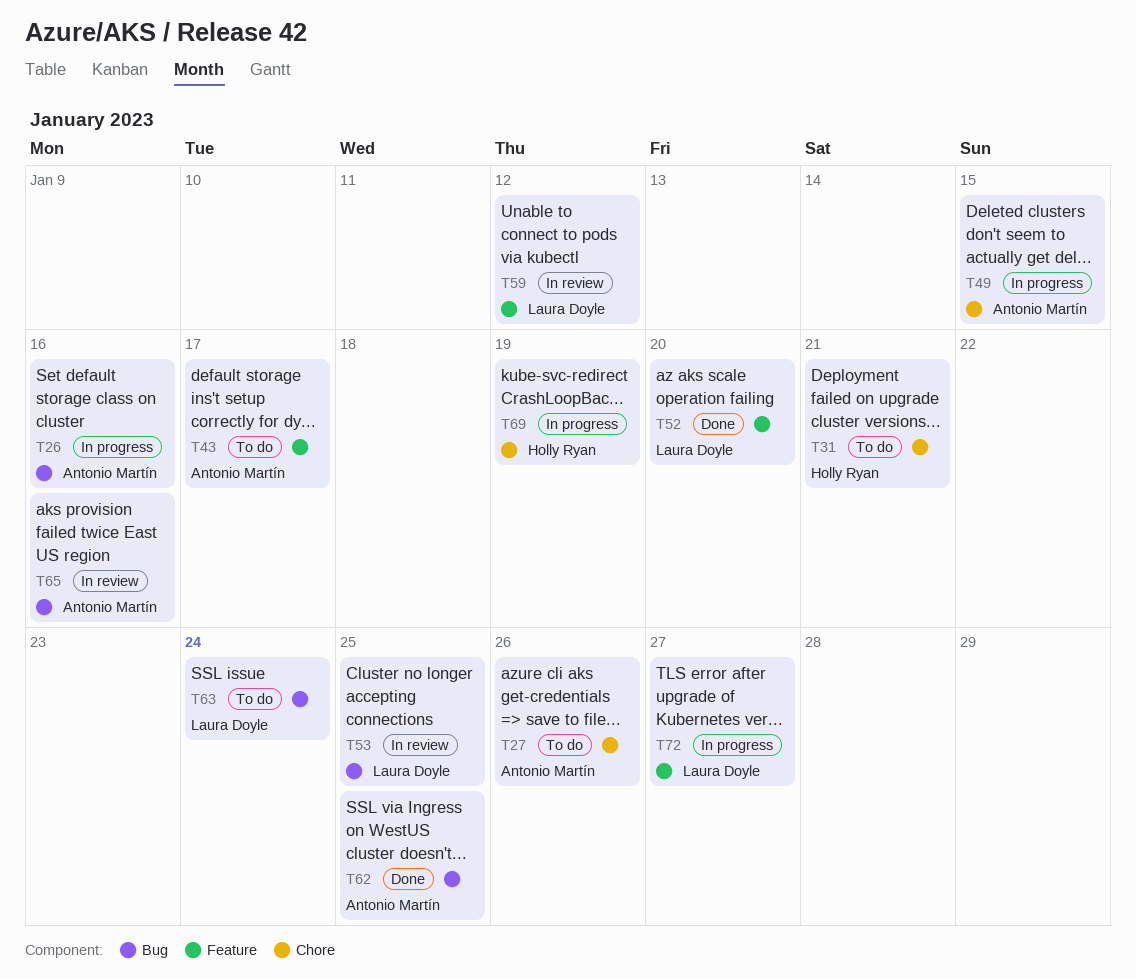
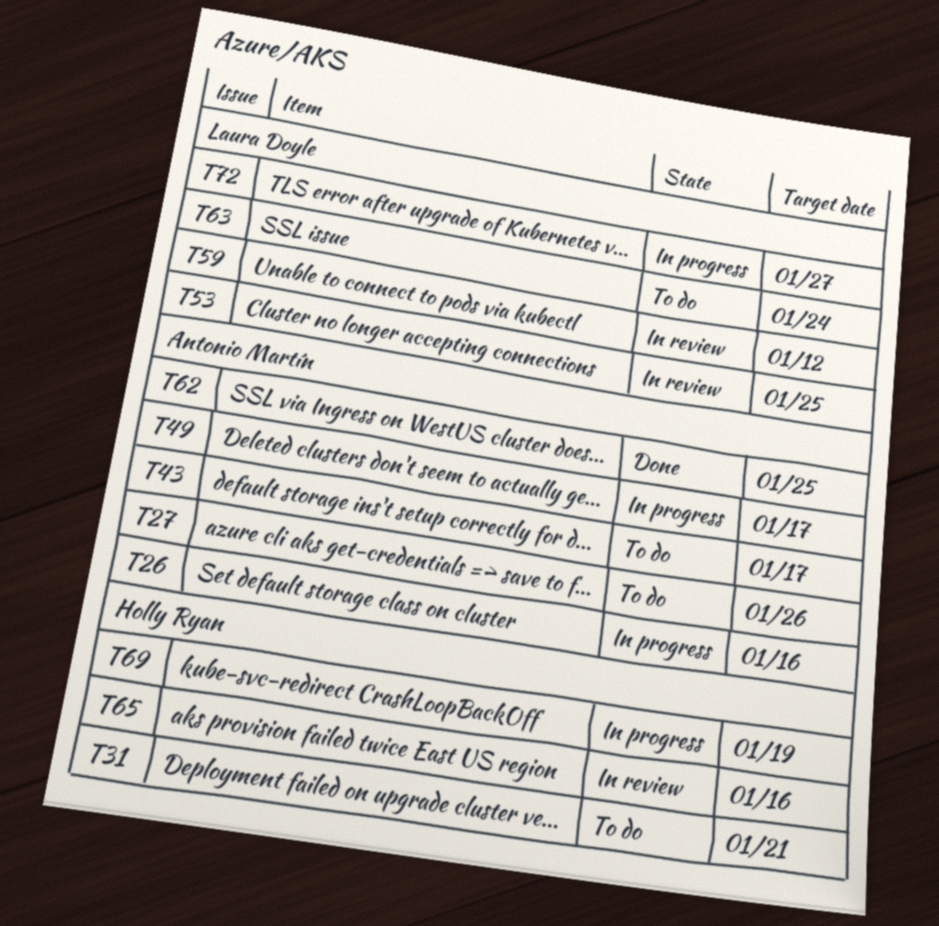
T49, due: Jan 15 -> Jan 17
T52: present -> none
T65, owner: Antonio Martín -> Holly Ryan

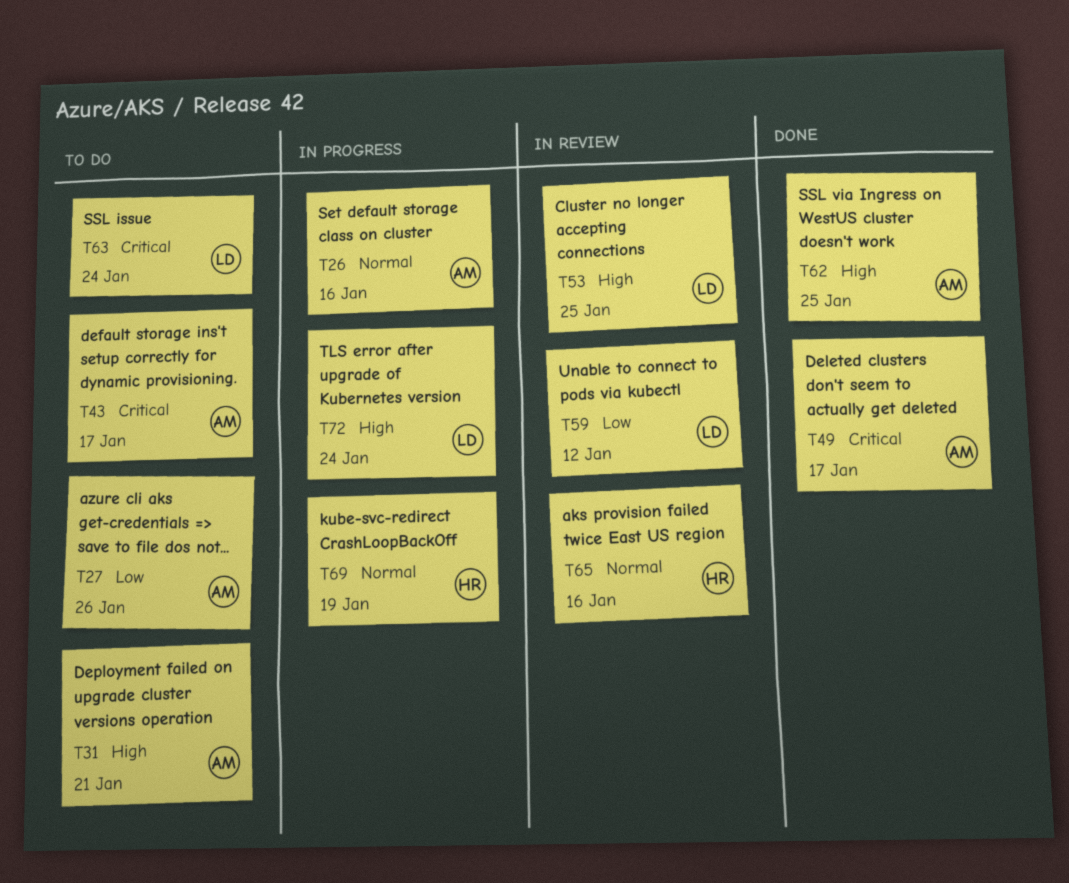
T31, owner: Holly Ryan -> Antonio Martín
T49, status: In progress -> Done
T72, due: Jan 27 -> Jan 24

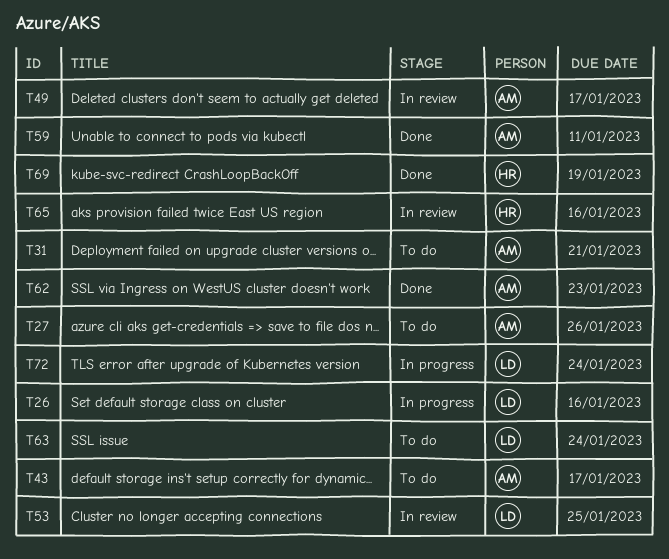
T26, owner: AM -> LD
T49, status: Done -> In review
T59, status: In review -> Done
T59, owner: LD -> AM
T59, due: Jan 12 -> Jan 11
T62, due: Jan 25 -> Jan 23
T69, status: In progress -> Done

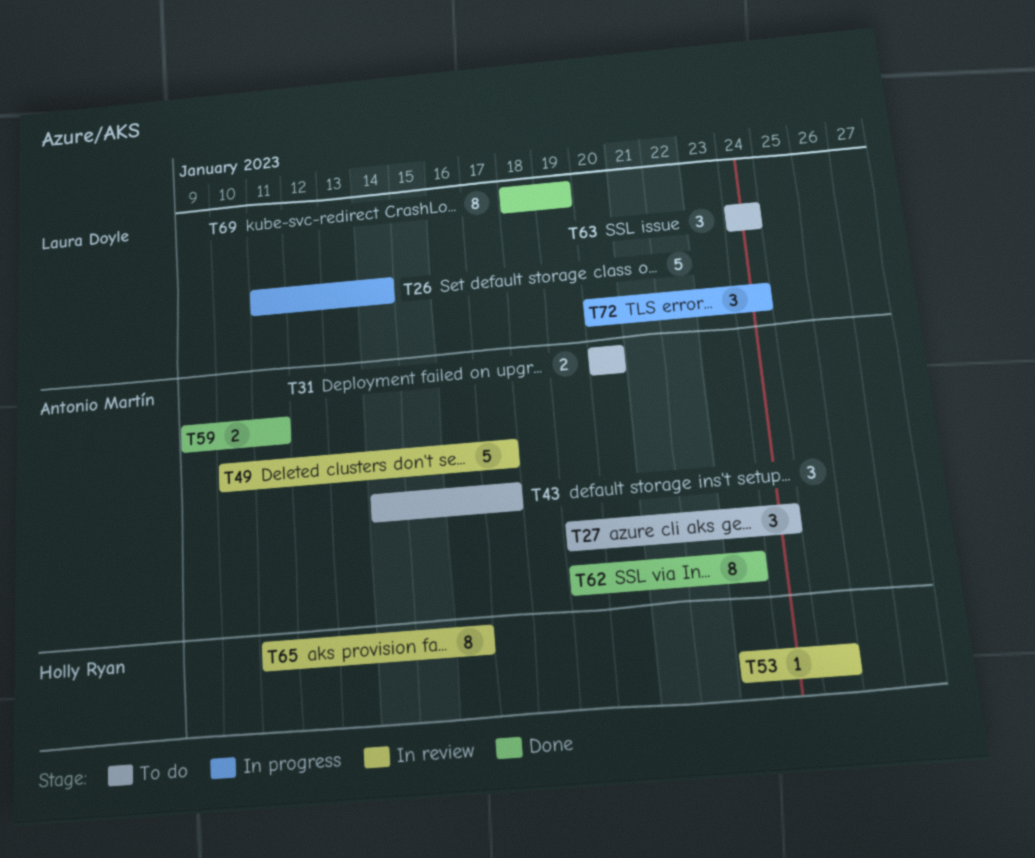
T26, due: Jan 16 -> Jan 14
T27, due: Jan 26 -> Jan 24
T31, due: Jan 21 -> Jan 20
T53, owner: Laura Doyle -> Holly Ryan
T69, owner: Holly Ryan -> Laura Doyle

